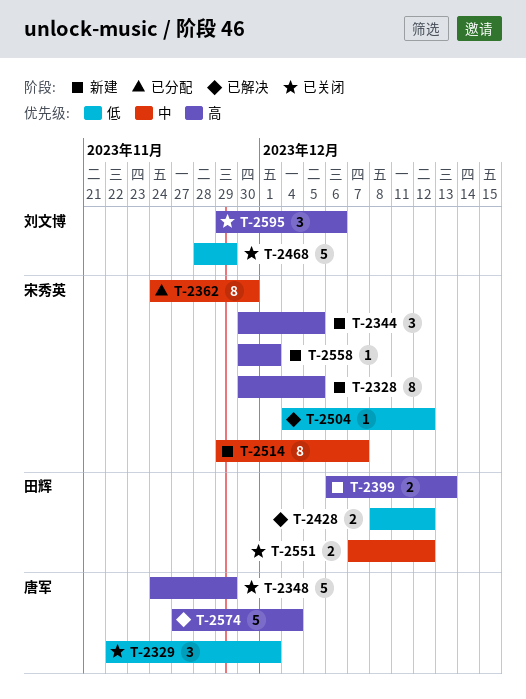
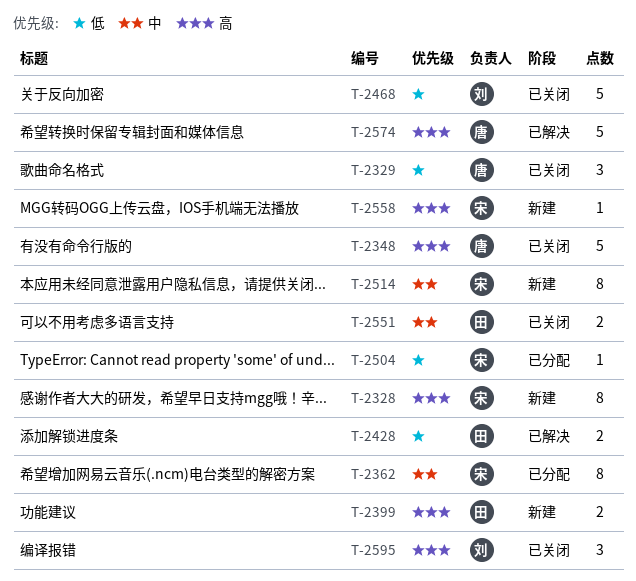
T-2344: present -> none
T-2504, status: 已解决 -> 已分配

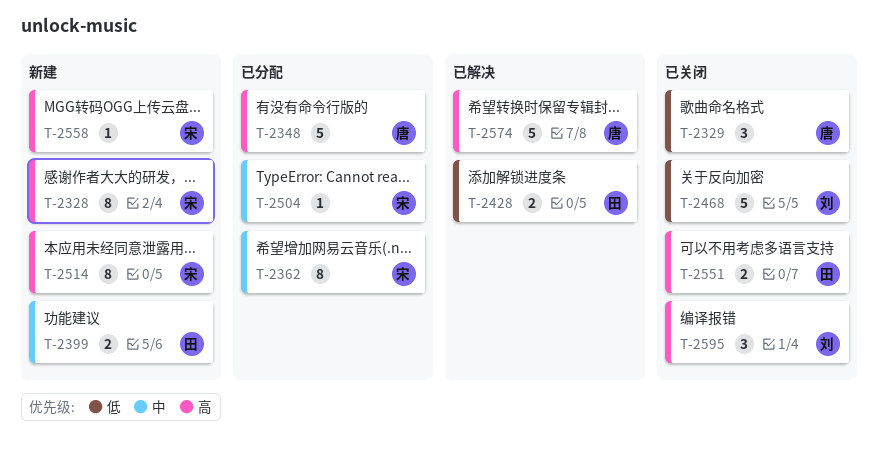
T-2348, status: 已关闭 -> 已分配
T-2399, priority: 高 -> 中
T-2504, priority: 低 -> 中
T-2514, priority: 中 -> 高
T-2551, priority: 中 -> 高

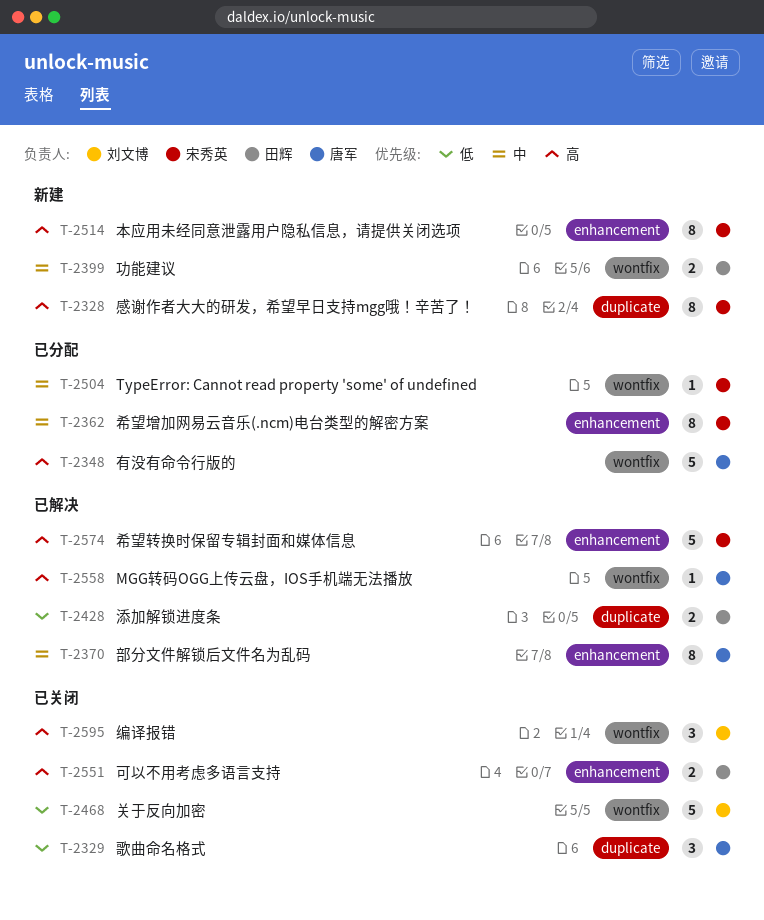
T-2370: none -> present
T-2558, status: 新建 -> 已解决
T-2558, owner: 宋秀英 -> 唐军
T-2574, owner: 唐军 -> 宋秀英

